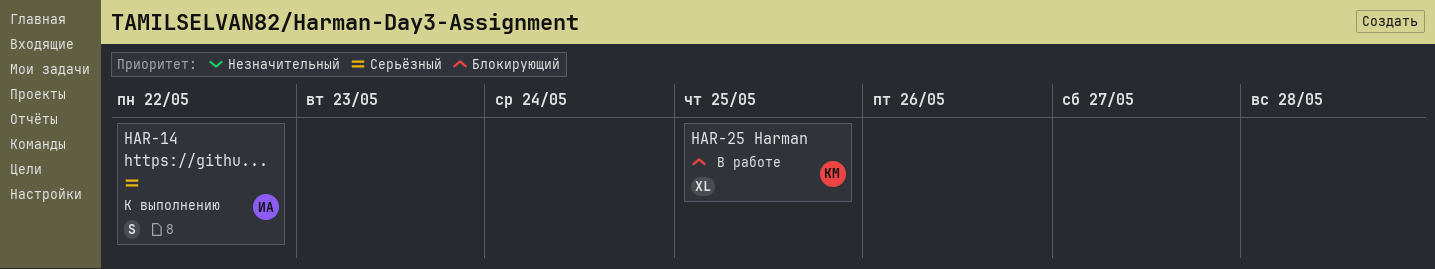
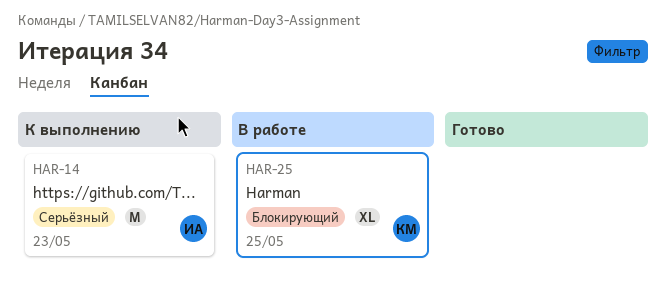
HAR-14, estimate: S -> M
HAR-14, due: May 22 -> May 23

